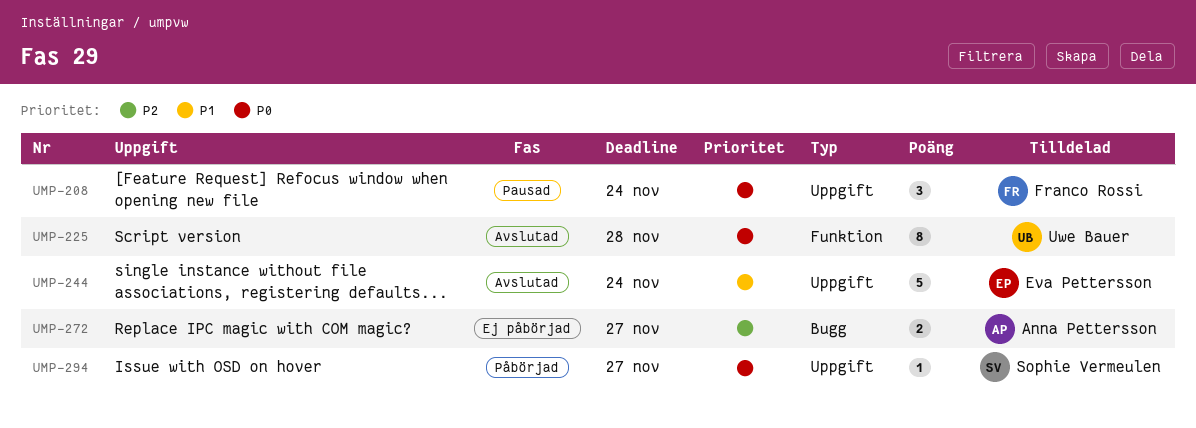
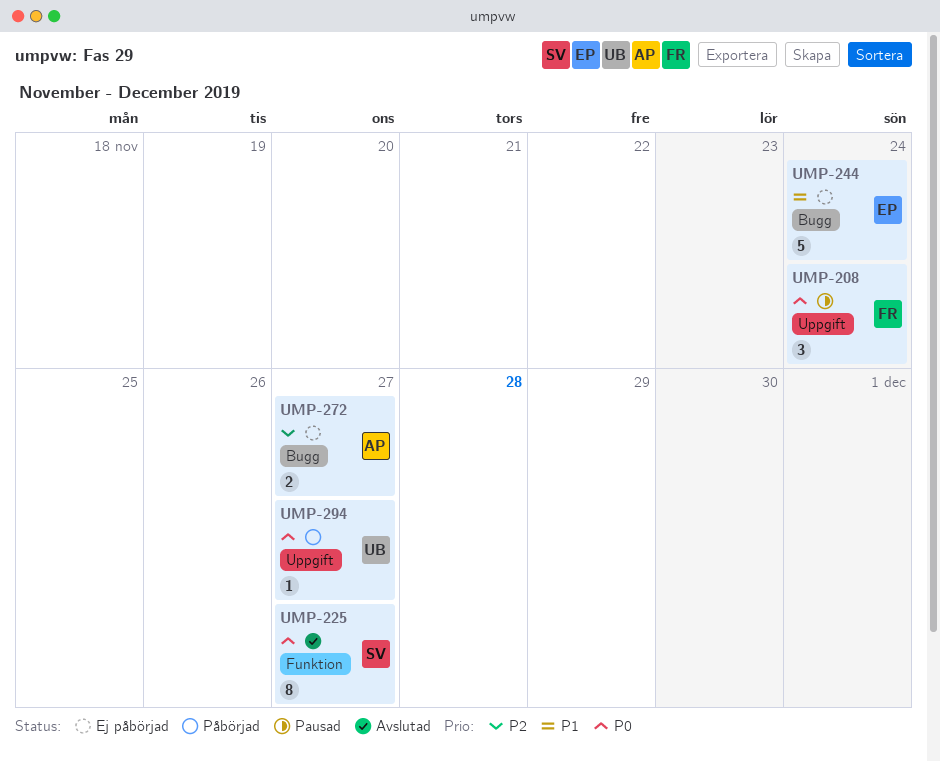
UMP-225, owner: Uwe Bauer -> Sophie Vermeulen
UMP-225, due: Nov 28 -> Nov 27
UMP-244, status: Avslutad -> Ej påbörjad
UMP-244, label: Uppgift -> Bugg
UMP-294, owner: Sophie Vermeulen -> Uwe Bauer

